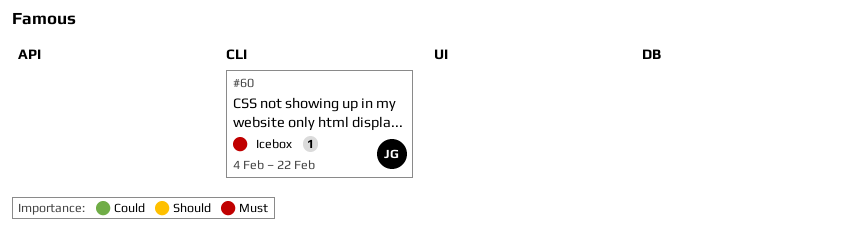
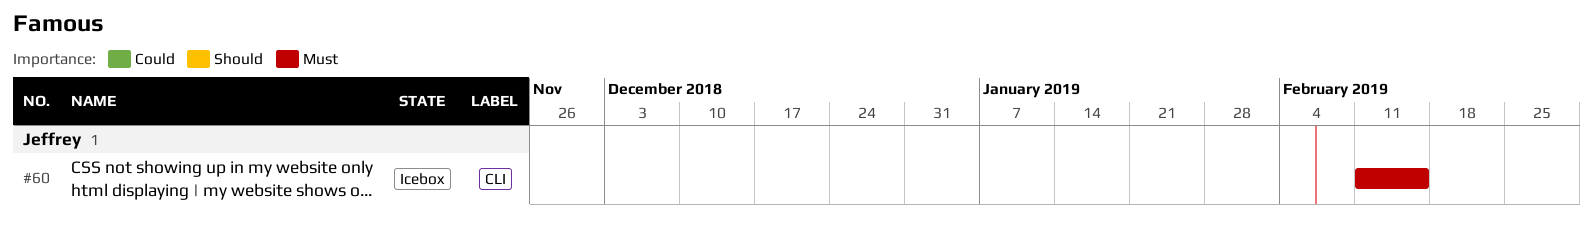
#60, start: Feb 4 -> Feb 11
#60, due: Feb 22 -> Feb 15

